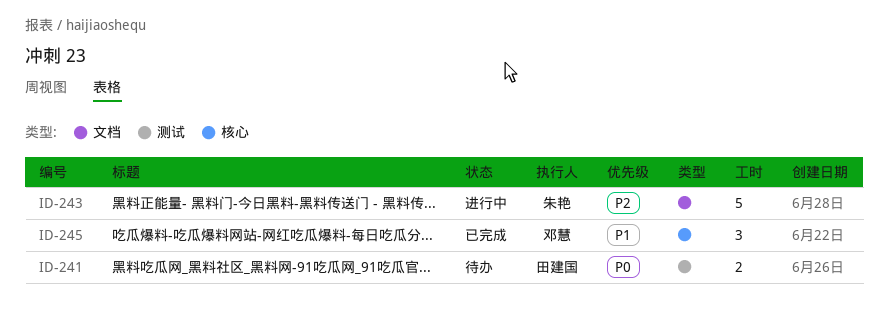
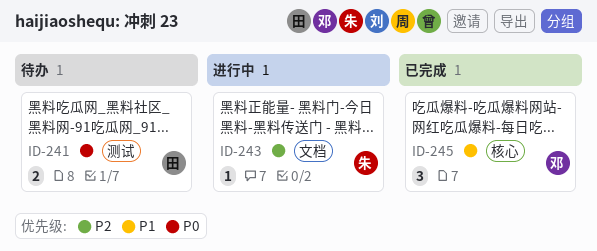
ID-243, estimate: 5 -> 1

